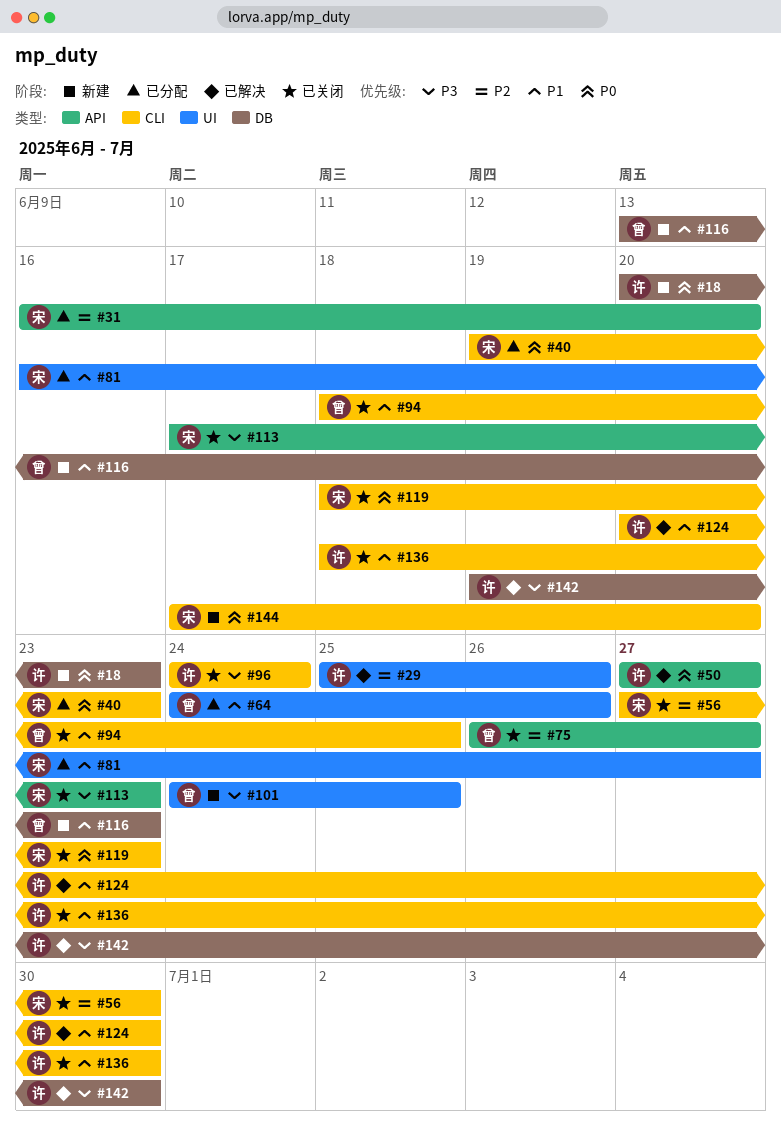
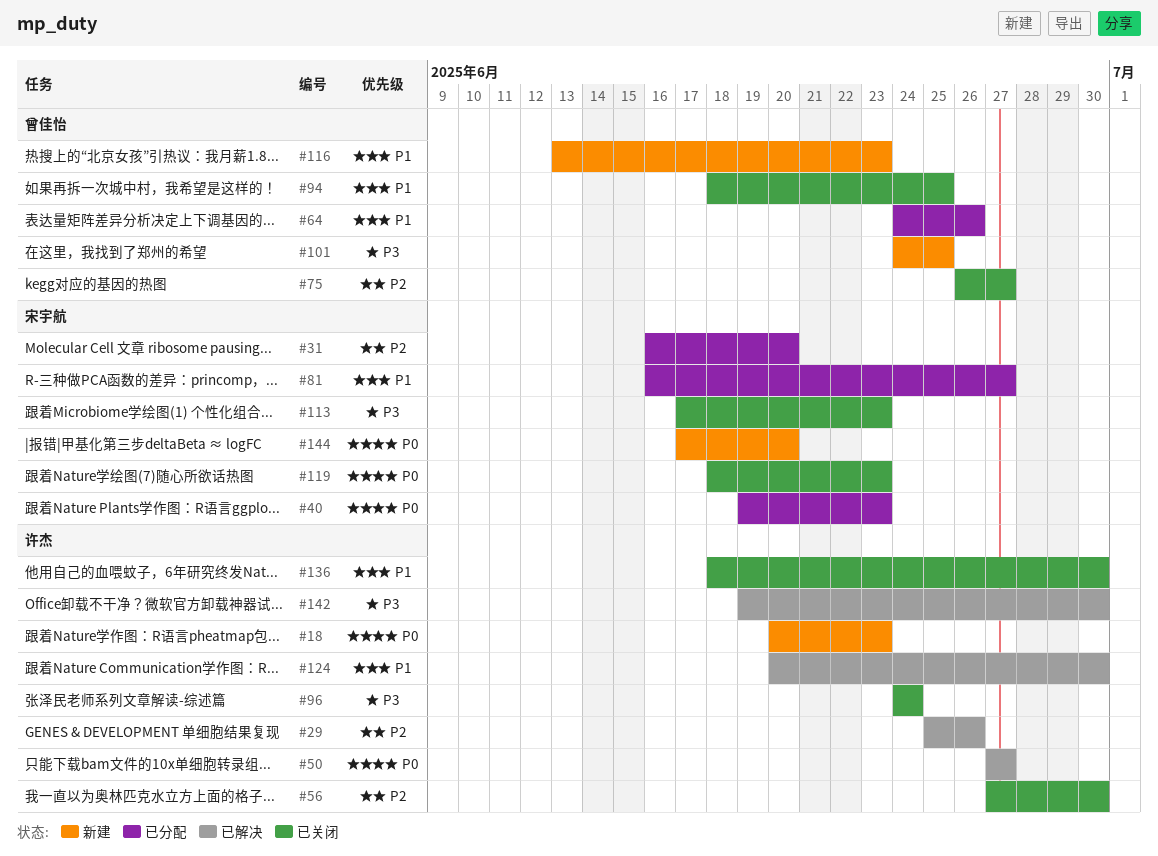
#56, owner: 宋宇航 -> 许杰

